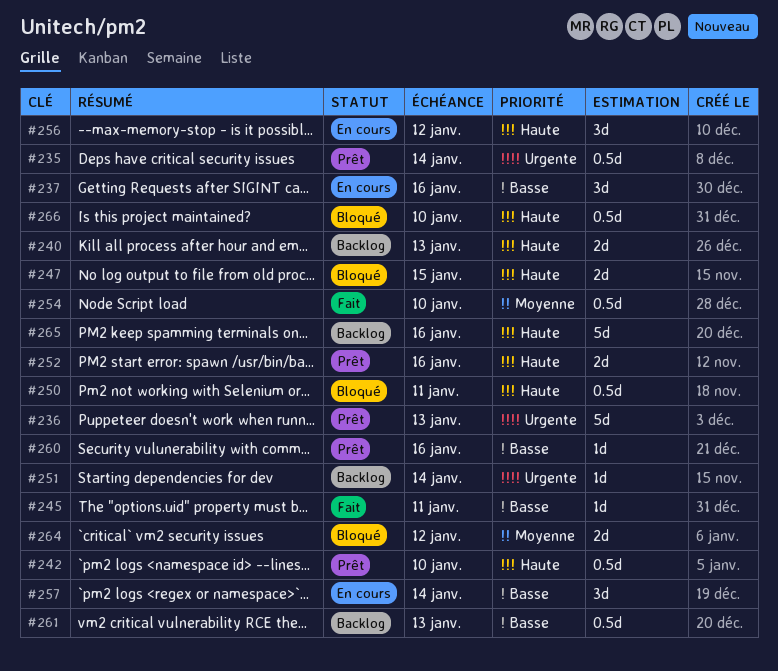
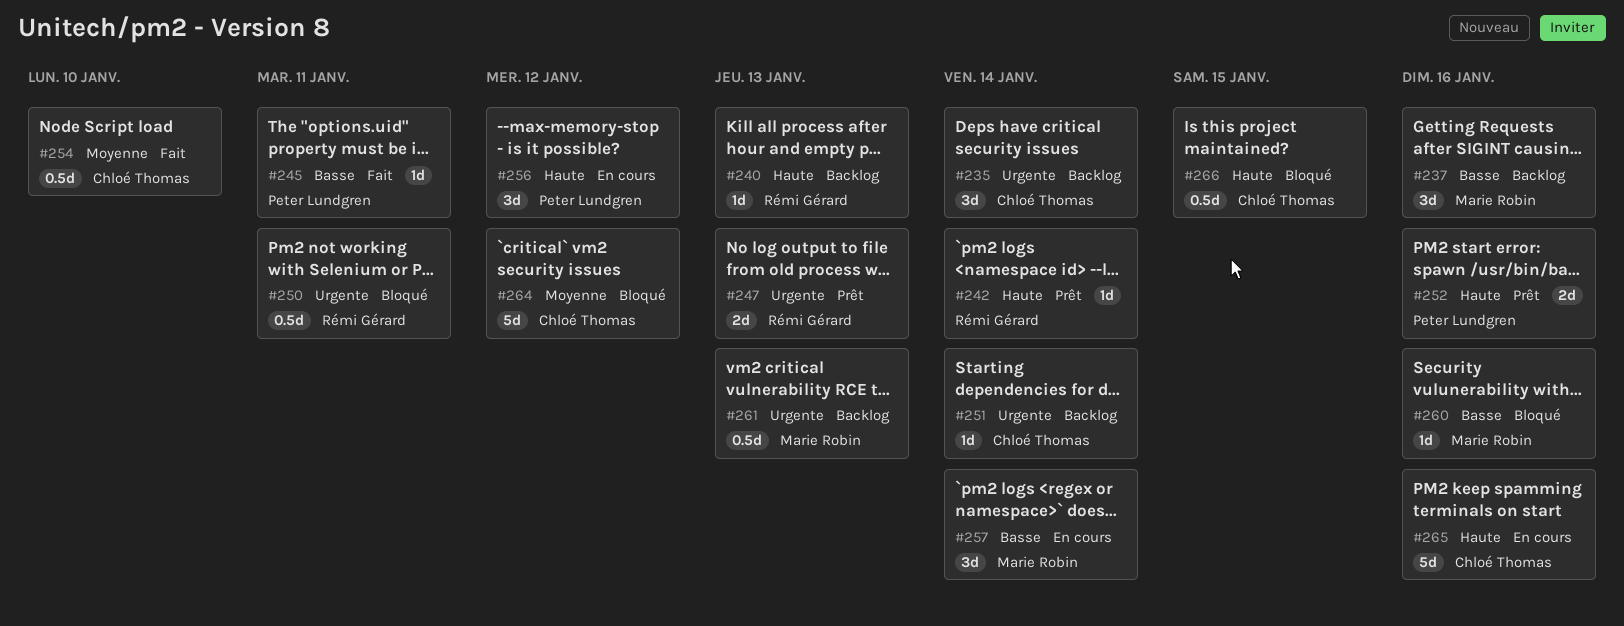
#235, status: Prêt -> Backlog
#235, estimate: 0.5d -> 3d
#236: present -> none
#237, status: En cours -> Backlog
#240, estimate: 2d -> 1d
#242, estimate: 0.5d -> 1d
#242, due: Jan 10 -> Jan 14
#247, status: Bloqué -> Prêt
#247, priority: Haute -> Urgente
#247, due: Jan 15 -> Jan 13
#250, priority: Haute -> Urgente
#260, status: Prêt -> Bloqué
#261, priority: Basse -> Urgente
#264, estimate: 2d -> 5d
#265, status: Backlog -> En cours
#266, due: Jan 10 -> Jan 15

